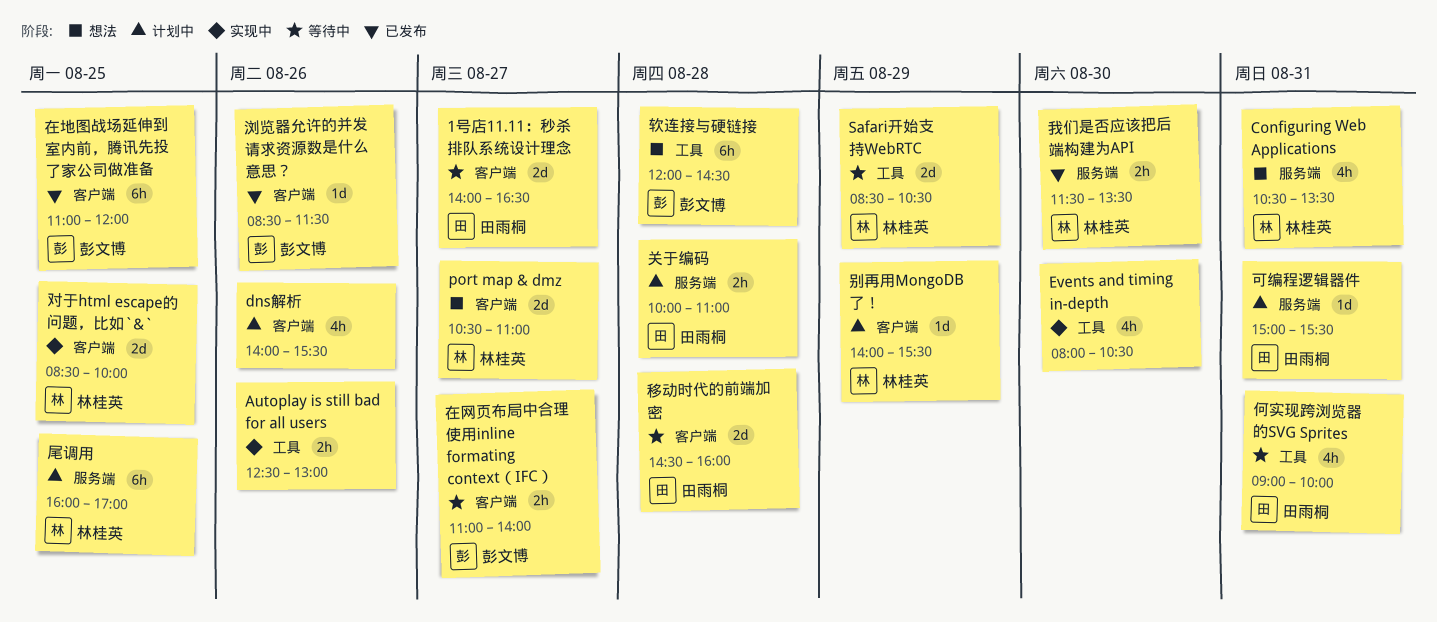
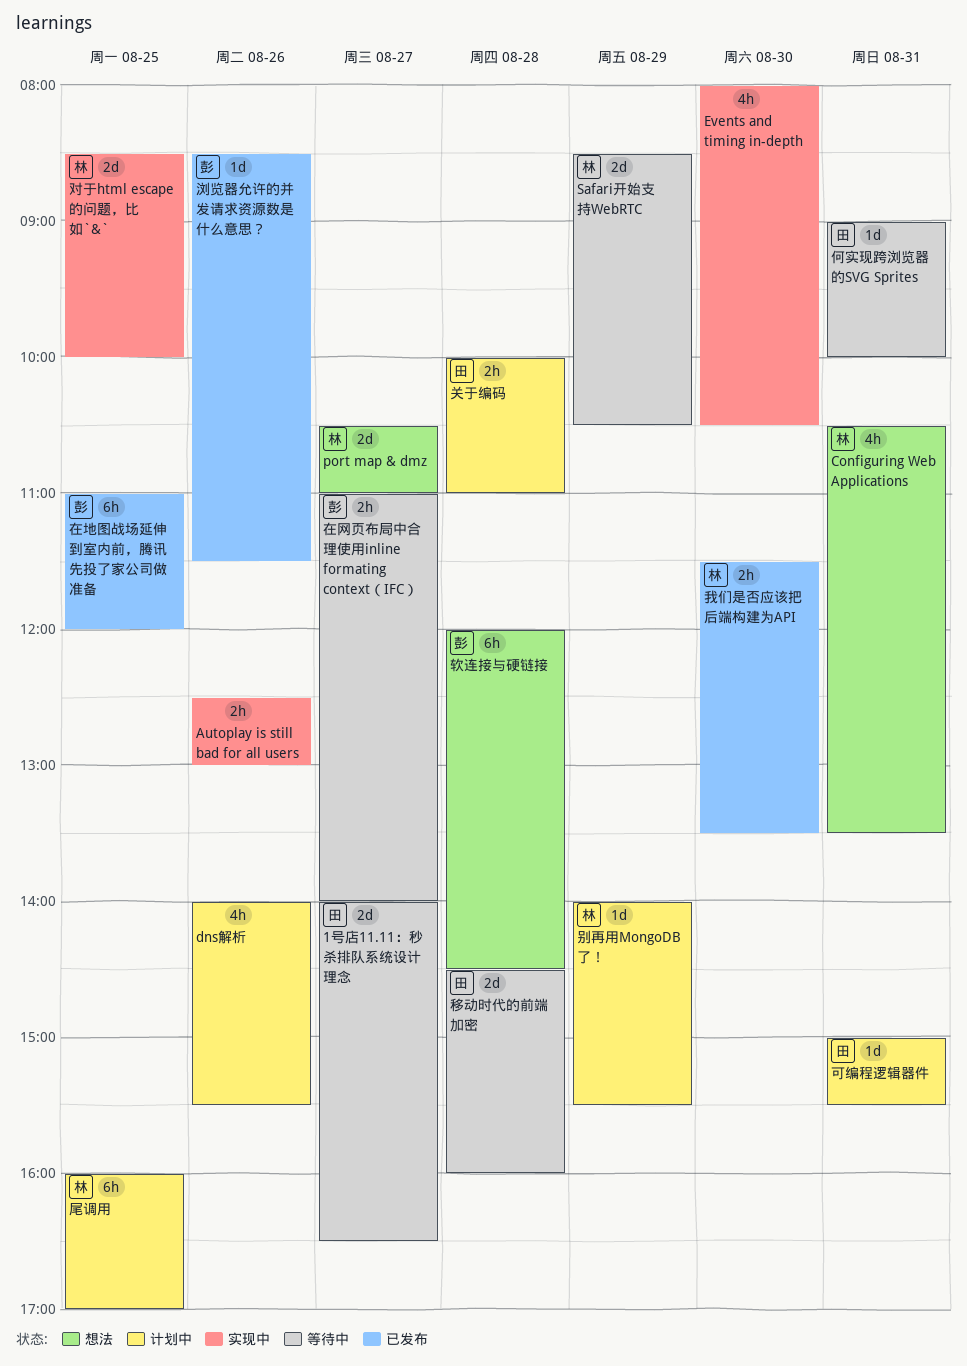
何实现跨浏览器的SVG Sprites, estimate: 4h -> 1d

